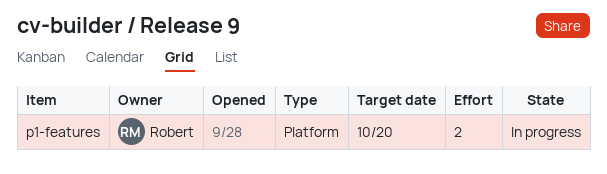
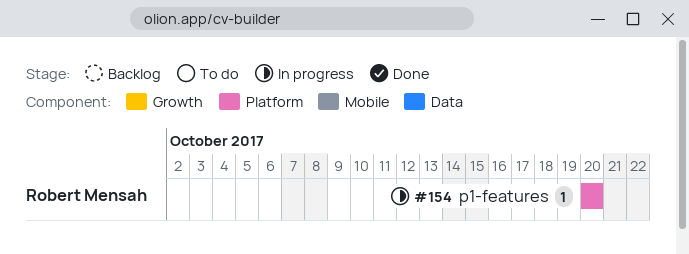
p1-features, estimate: 2 -> 1

